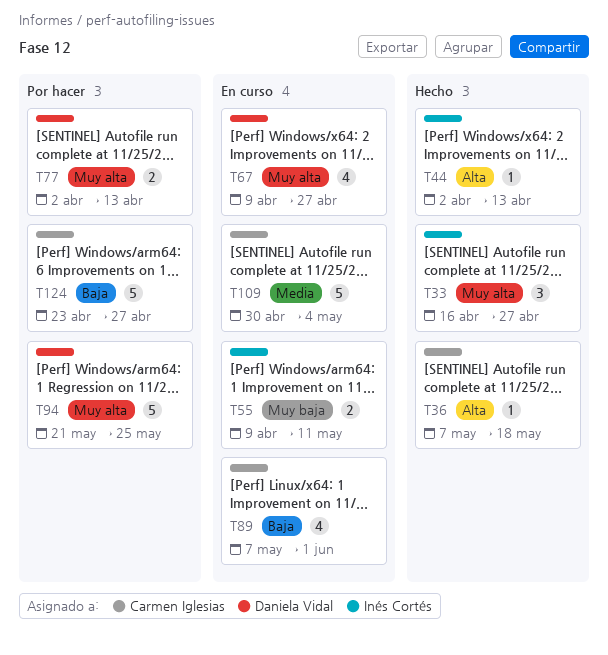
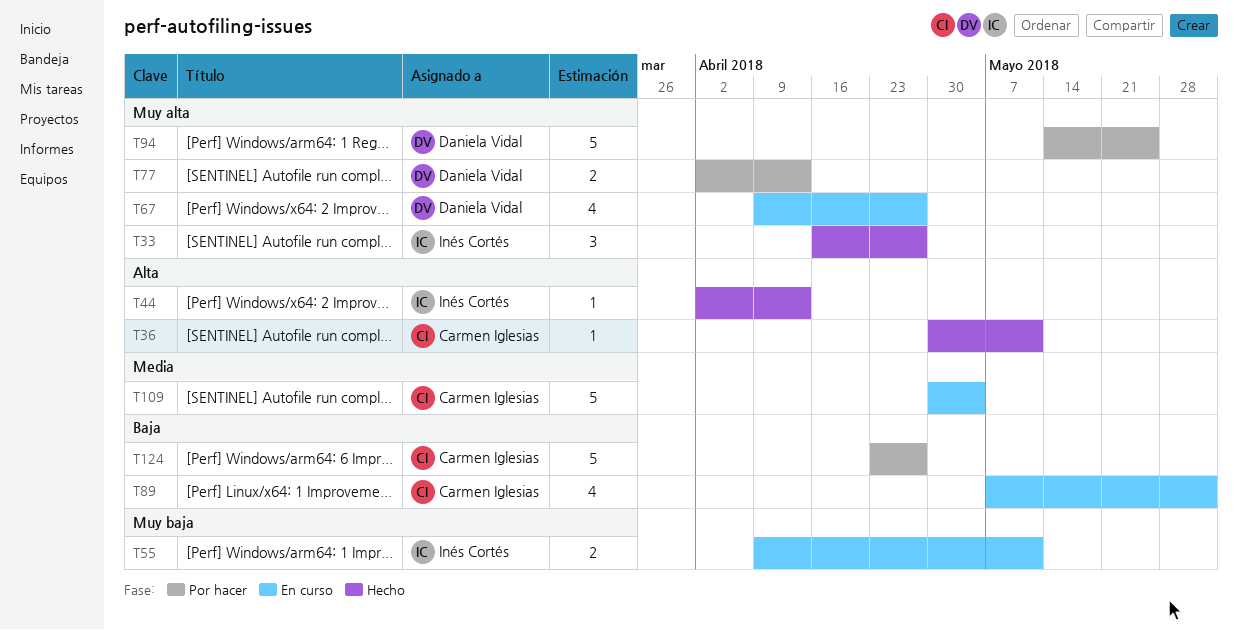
T36, start: May 7 -> Apr 30
T36, due: May 18 -> May 11
T94, start: May 21 -> May 14

